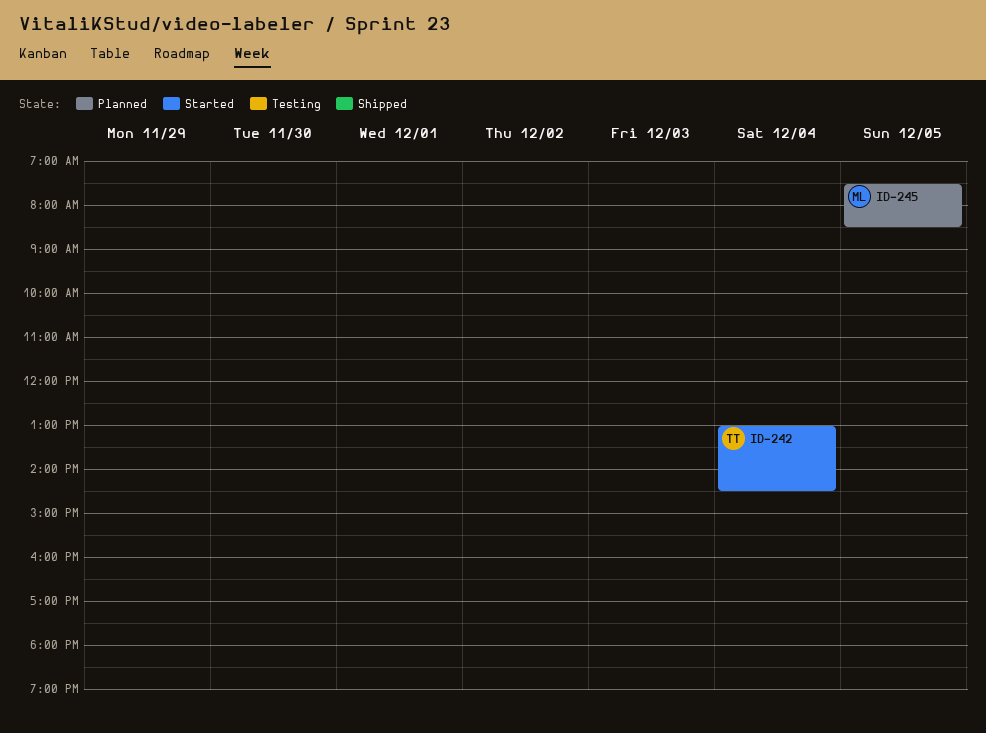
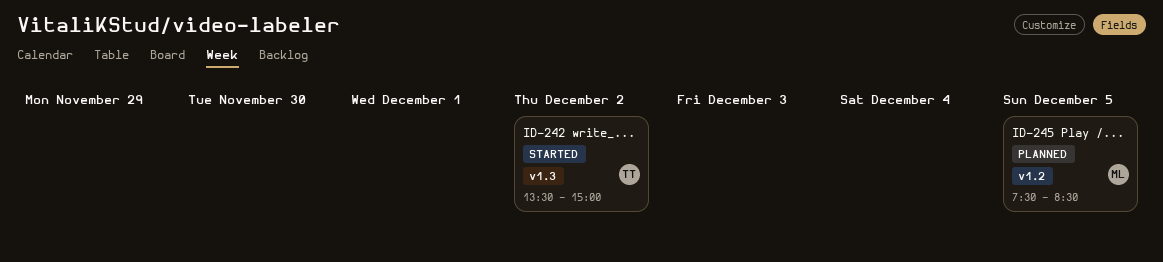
ID-242, day: Dec 4 -> Dec 2
ID-242, begins: 13:00 -> 13:30
ID-242, ends: 14:30 -> 15:00

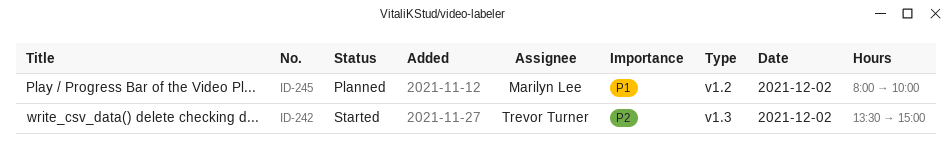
ID-245, day: Dec 5 -> Dec 2
ID-245, begins: 07:30 -> 08:00
ID-245, ends: 08:30 -> 10:00

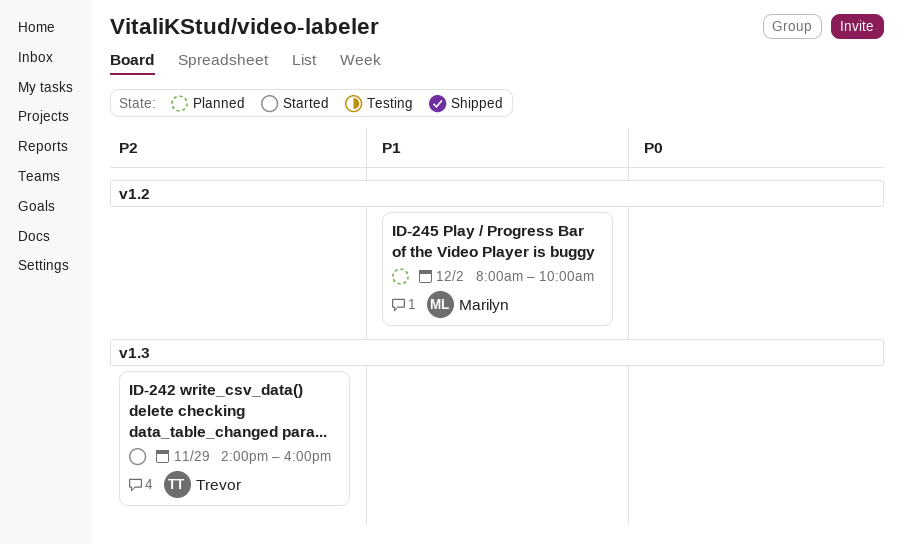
ID-242, day: Dec 2 -> Nov 29
ID-242, begins: 13:30 -> 14:00
ID-242, ends: 15:00 -> 16:00

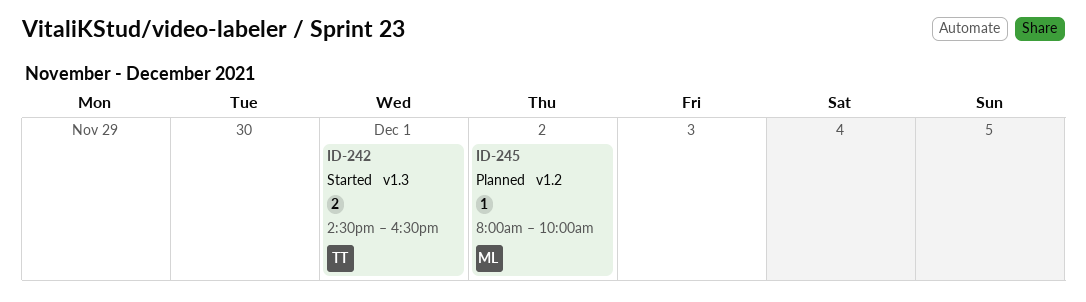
ID-242, day: Nov 29 -> Dec 1
ID-242, begins: 14:00 -> 14:30
ID-242, ends: 16:00 -> 16:30

